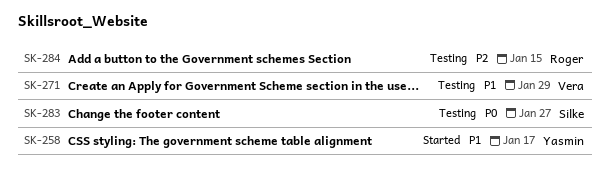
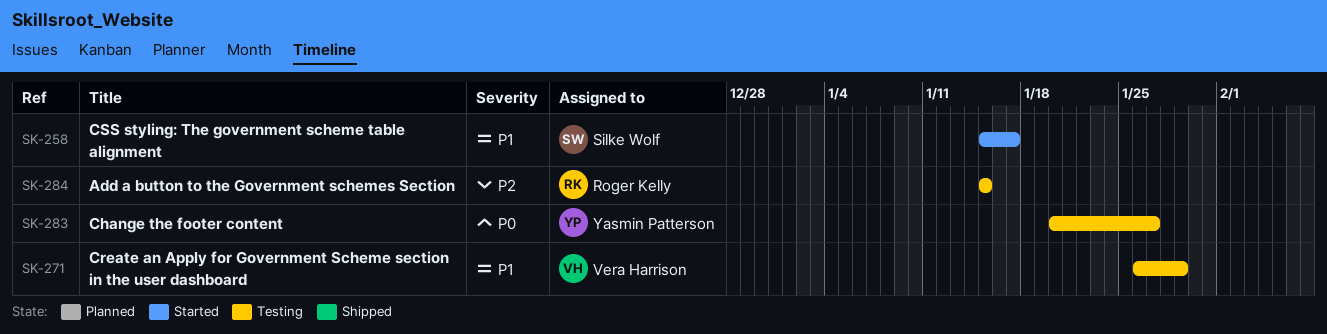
SK-258, owner: Yasmin Patterson -> Silke Wolf
SK-283, owner: Silke Wolf -> Yasmin Patterson

